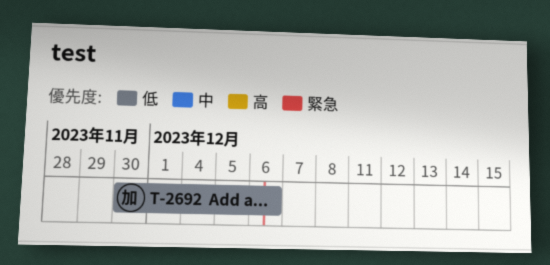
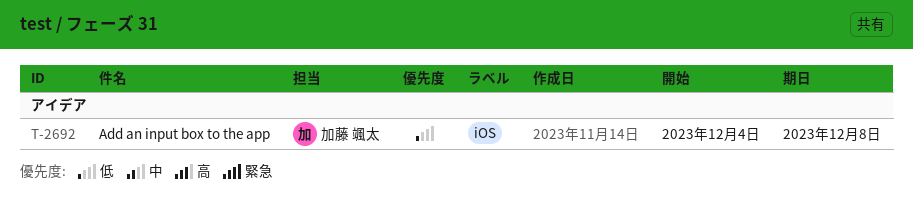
T-2692, start: Nov 30 -> Dec 4
T-2692, due: Dec 6 -> Dec 8

